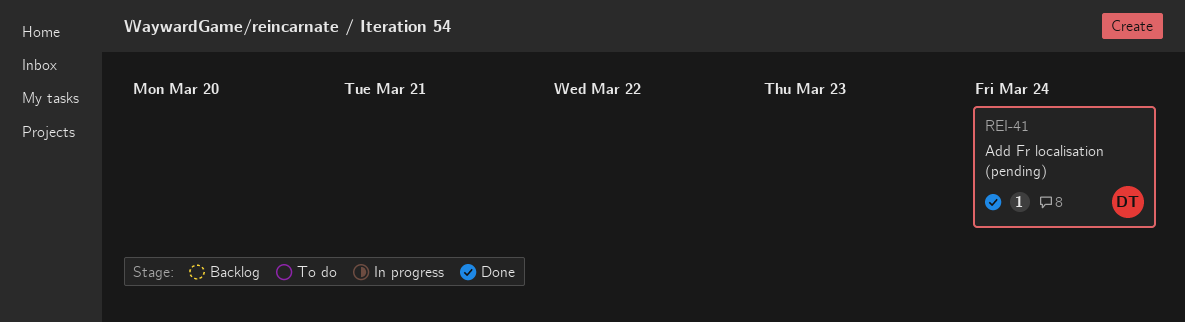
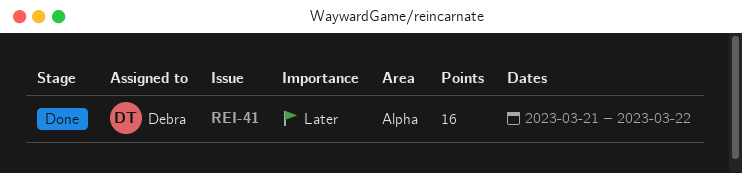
REI-41, estimate: 1 -> 16
REI-41, due: Mar 24 -> Mar 22

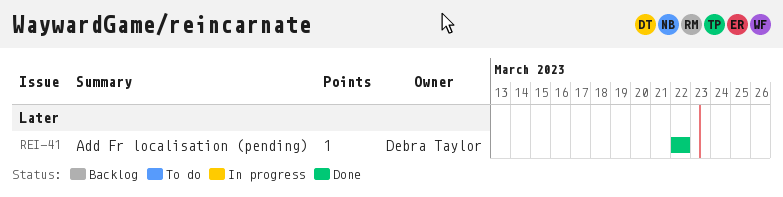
REI-41, estimate: 16 -> 1
REI-41, start: Mar 21 -> Mar 22

